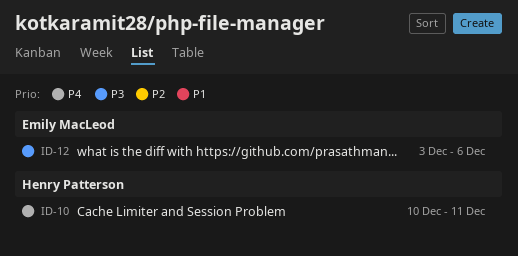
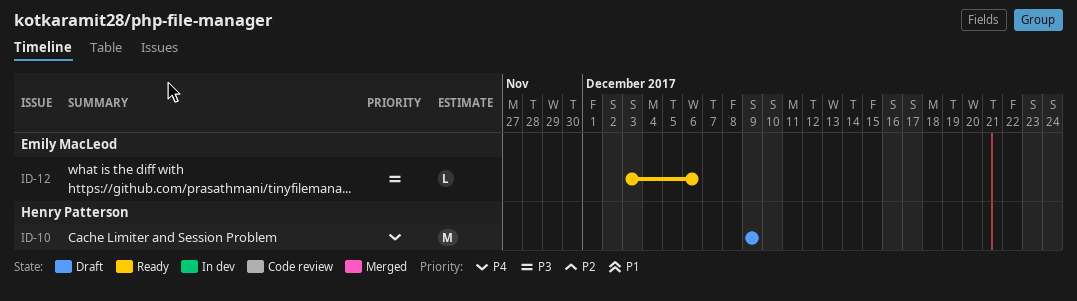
ID-10, start: Dec 10 -> Dec 9
ID-10, due: Dec 11 -> Dec 9

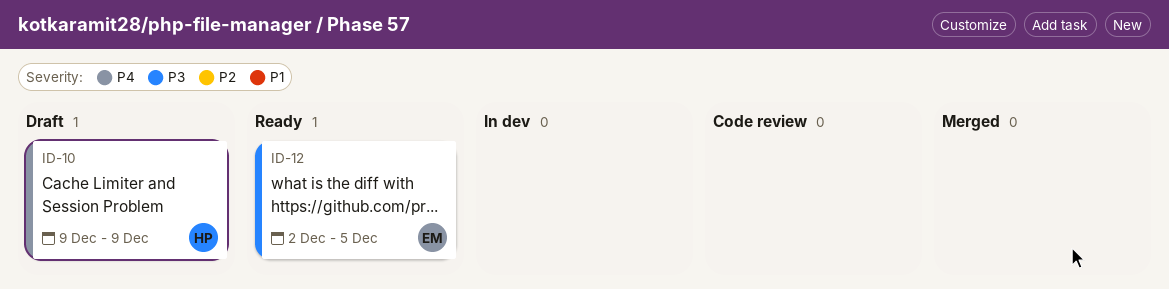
ID-12, start: Dec 3 -> Dec 2
ID-12, due: Dec 6 -> Dec 5

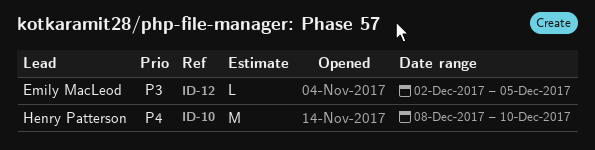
ID-10, start: Dec 9 -> Dec 8
ID-10, due: Dec 9 -> Dec 10

